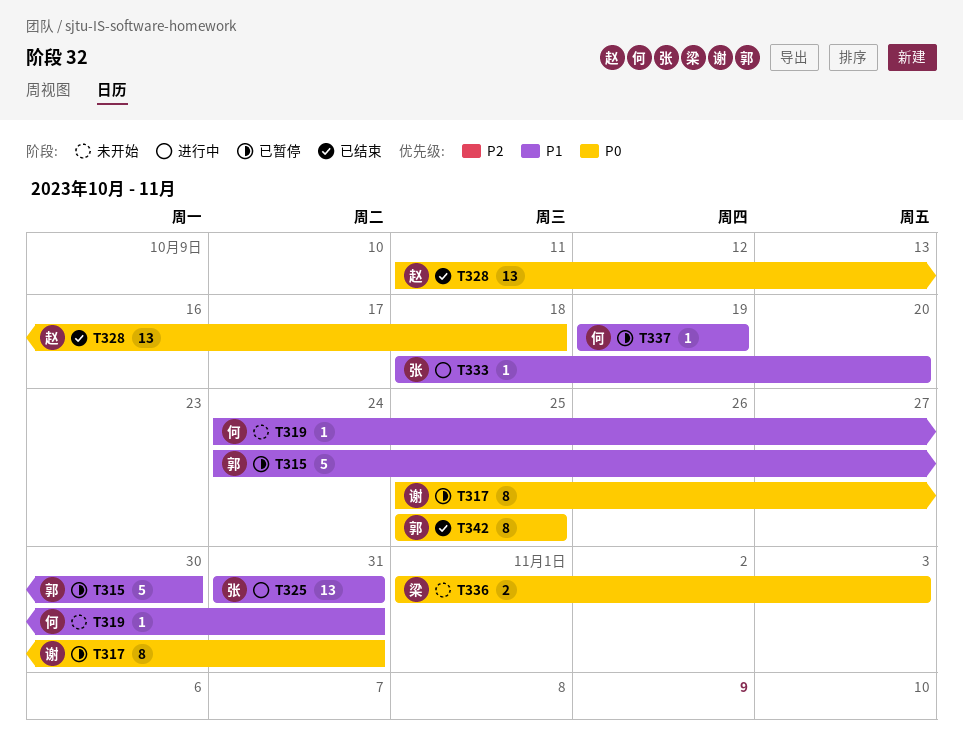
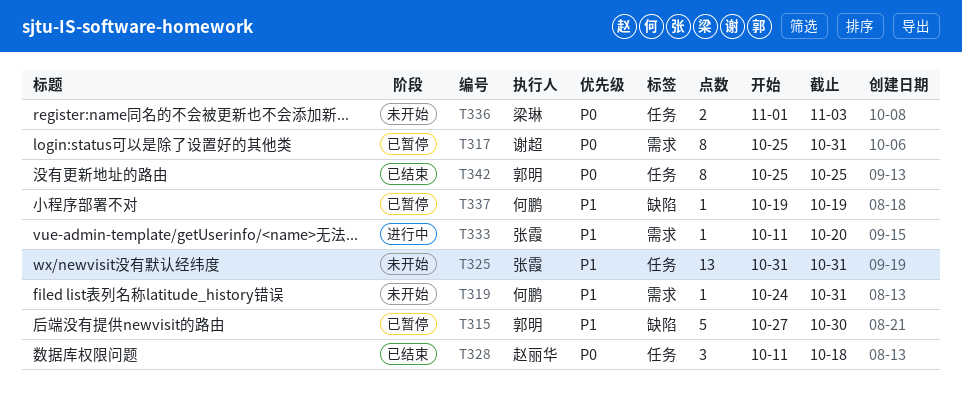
T315, start: Oct 24 -> Oct 27
T325, status: 进行中 -> 未开始
T328, estimate: 13 -> 3
T333, start: Oct 18 -> Oct 11

